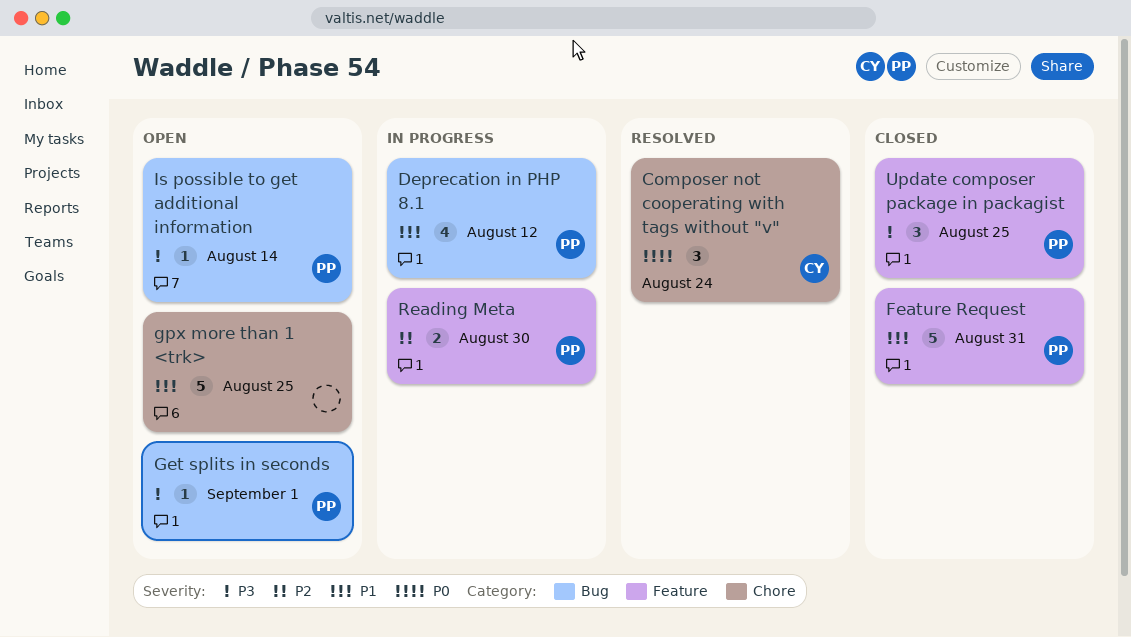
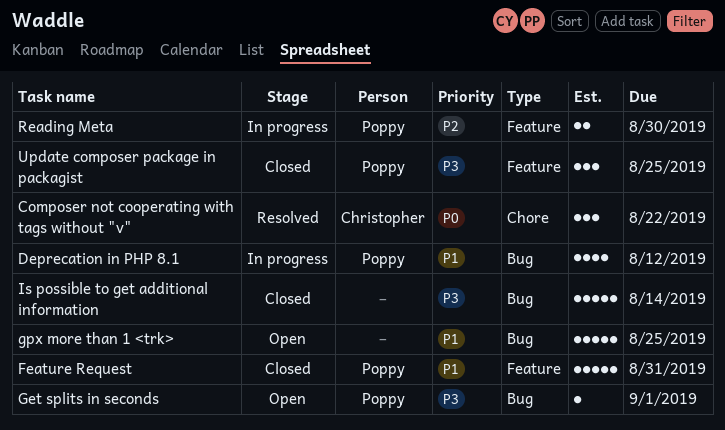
Composer not cooperating with tags without "v", due: Aug 24 -> Aug 22
gpx more than 1 <trk>, label: Chore -> Bug
Is possible to get additional information, status: Open -> Closed
Is possible to get additional information, owner: Poppy -> none
Is possible to get additional information, estimate: 1 -> 5

